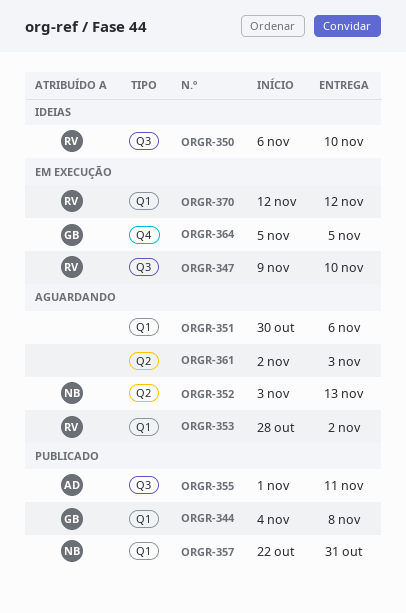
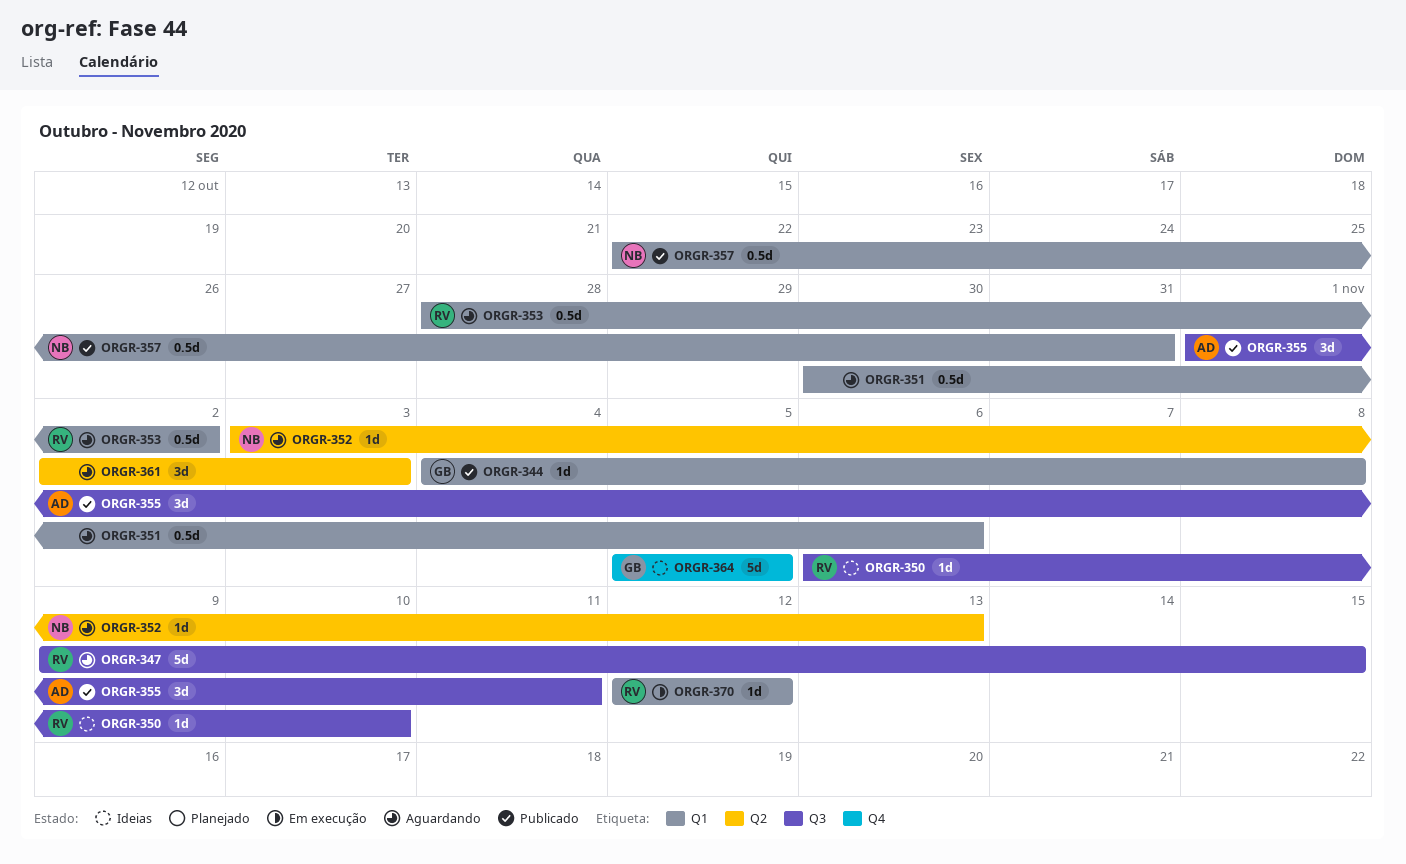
ORGR-347, status: Em execução -> Aguardando
ORGR-347, due: Nov 10 -> Nov 15
ORGR-364, status: Em execução -> Ideias

